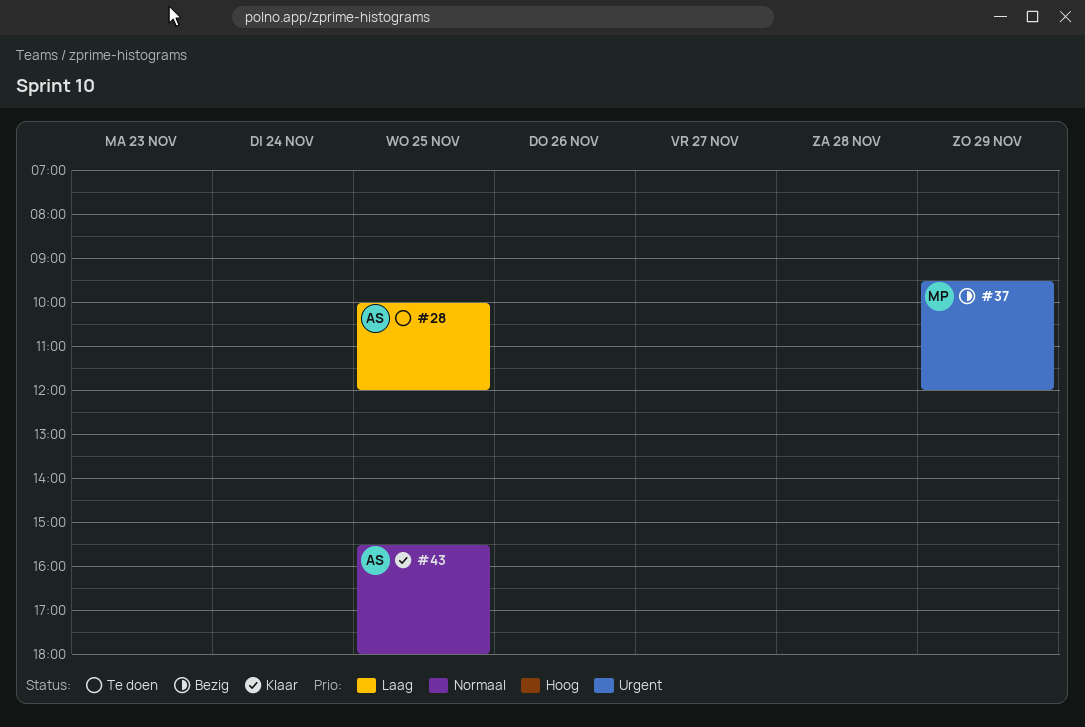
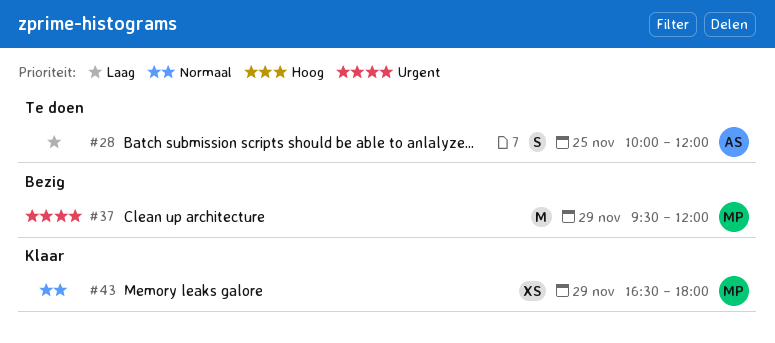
#43, owner: AS -> MP
#43, day: Nov 25 -> Nov 29
#43, begins: 15:30 -> 16:30

